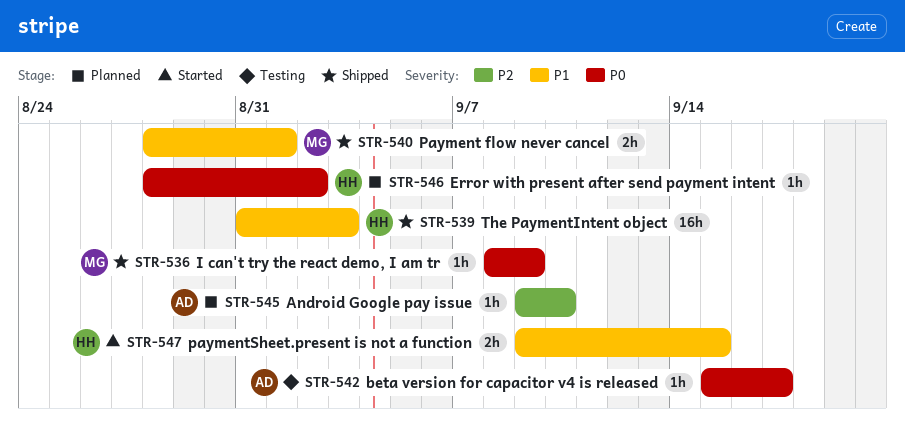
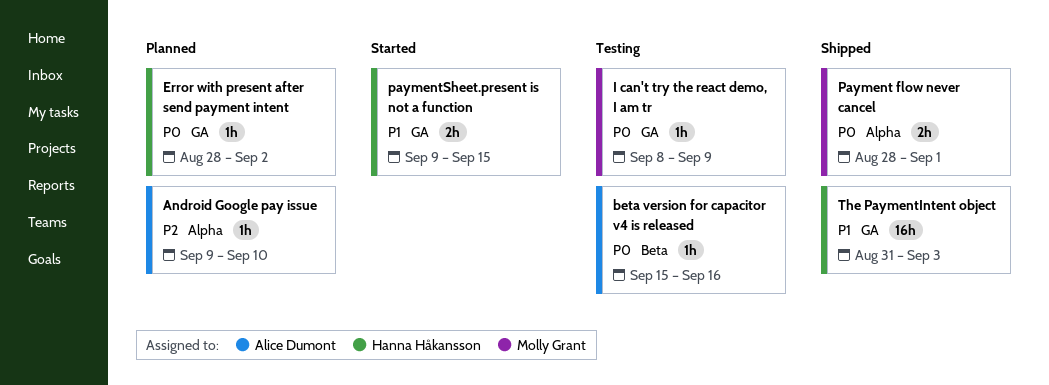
beta version for capacitor v4 is released, due: Sep 17 -> Sep 16
I can't try the react demo, I am tr, status: Shipped -> Testing
Payment flow never cancel, priority: P1 -> P0

